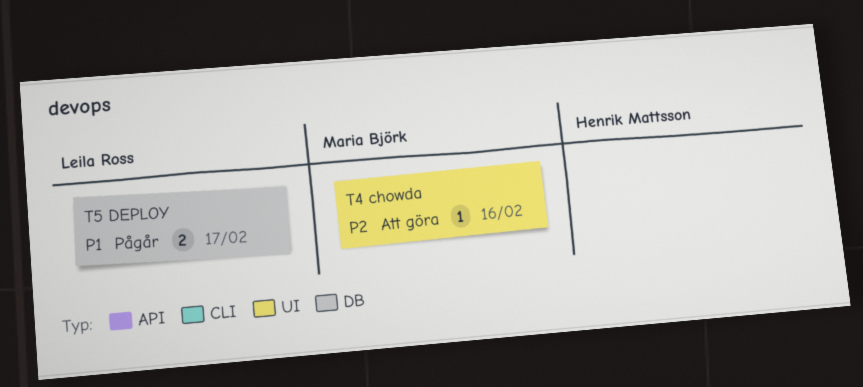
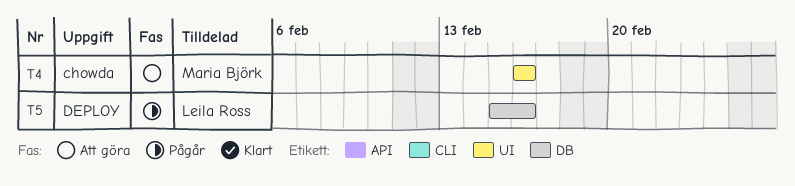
T5, due: Feb 17 -> Feb 16

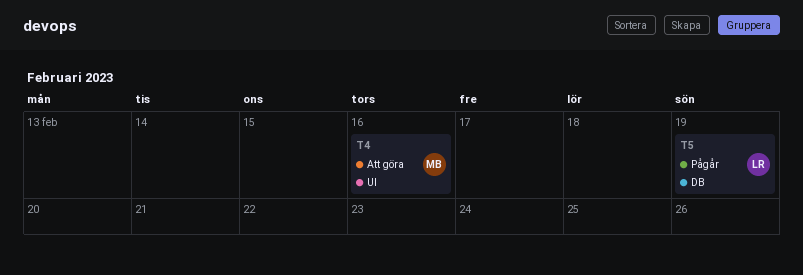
T5, due: Feb 16 -> Feb 19

